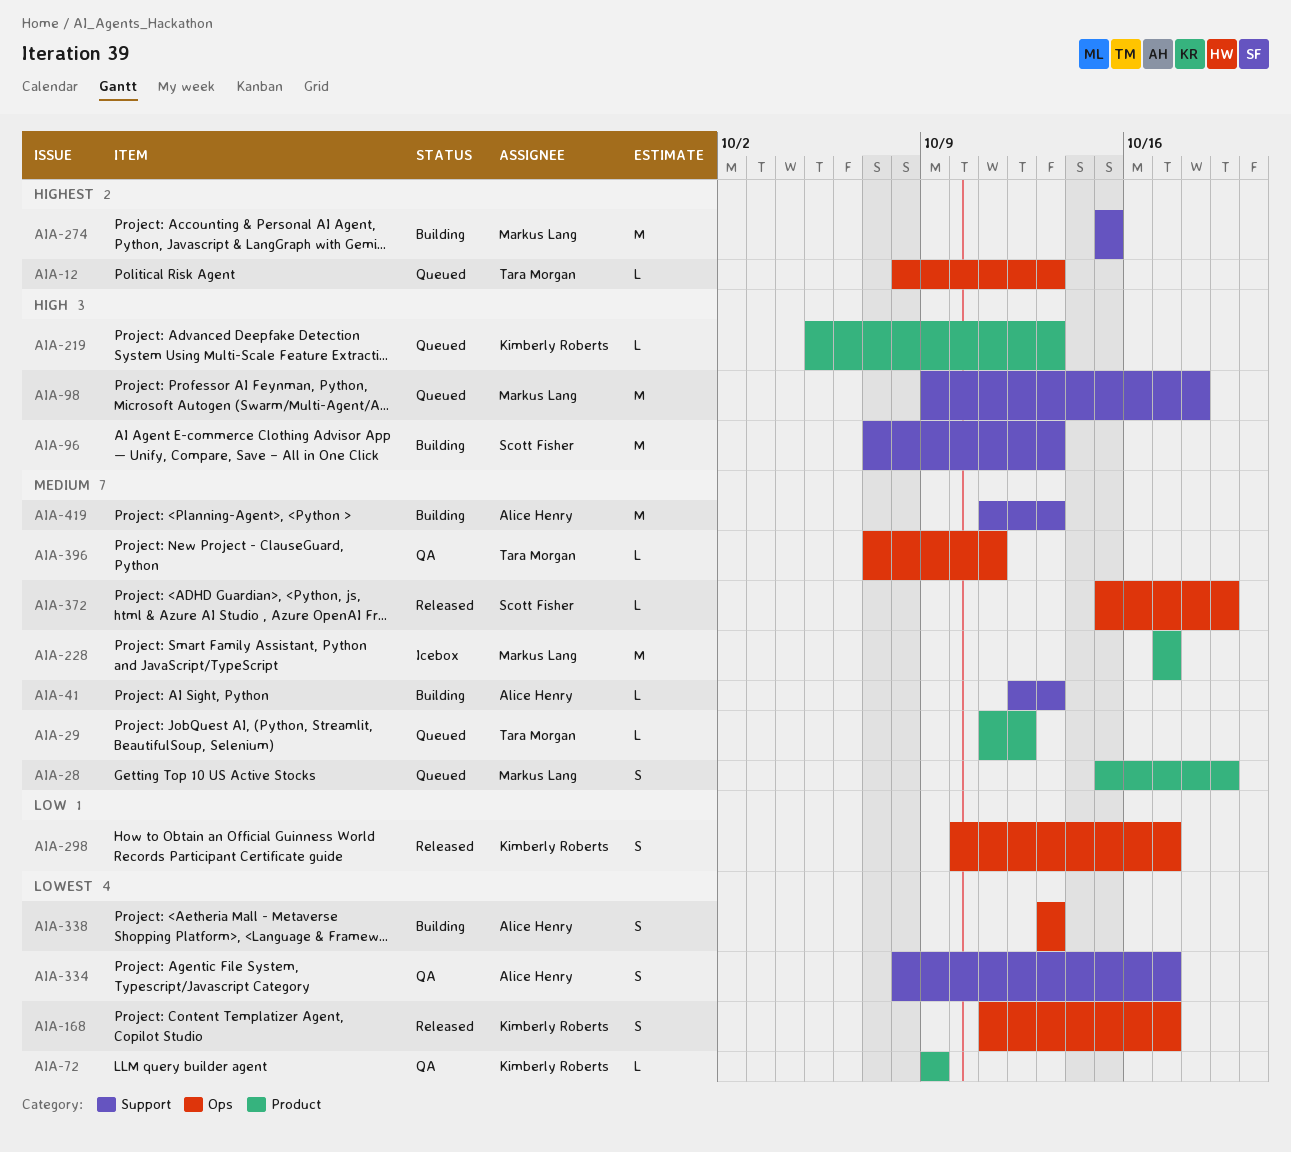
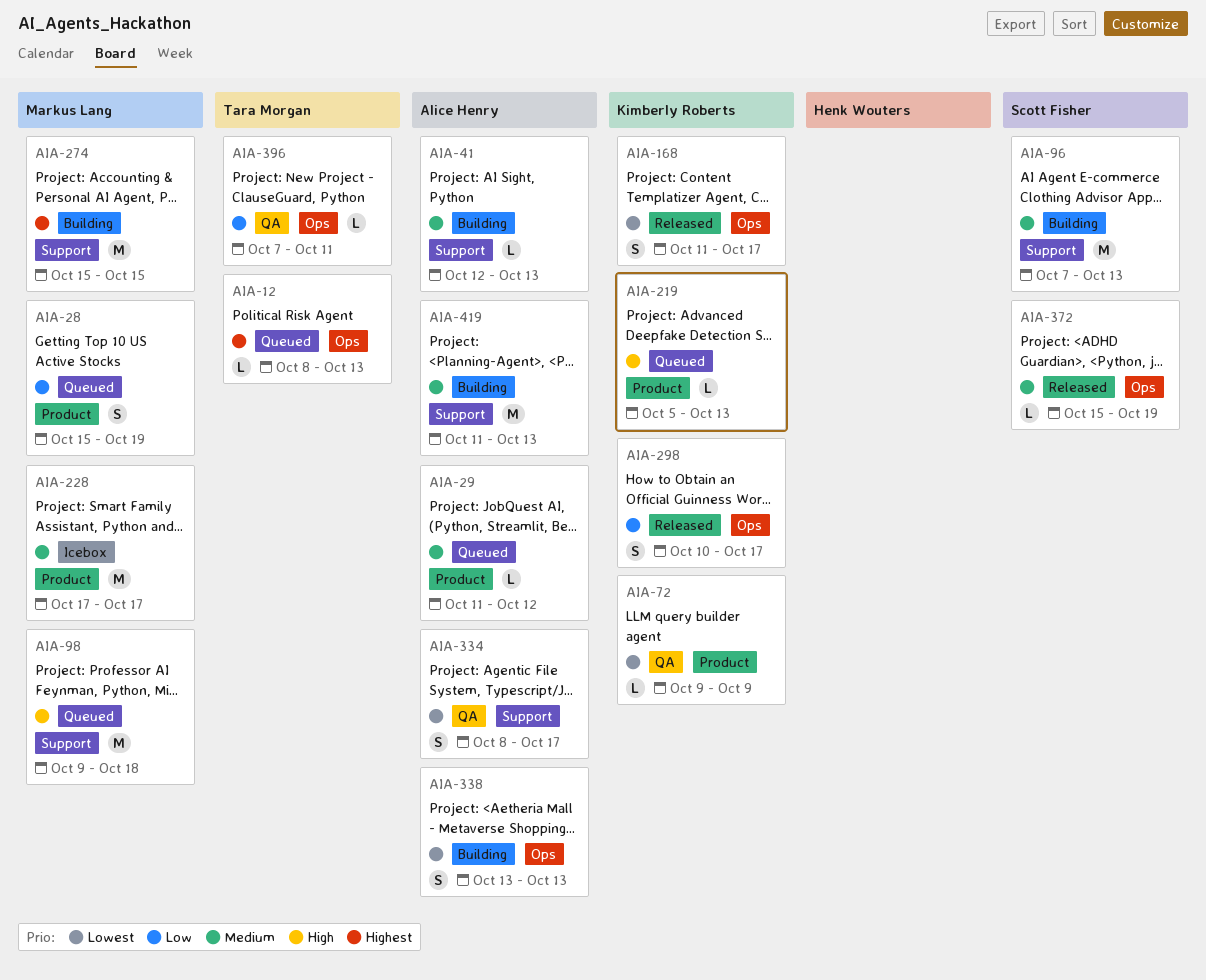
AIA-28, priority: Medium -> Low
AIA-29, owner: Tara Morgan -> Alice Henry
AIA-96, priority: High -> Medium
AIA-396, priority: Medium -> Low

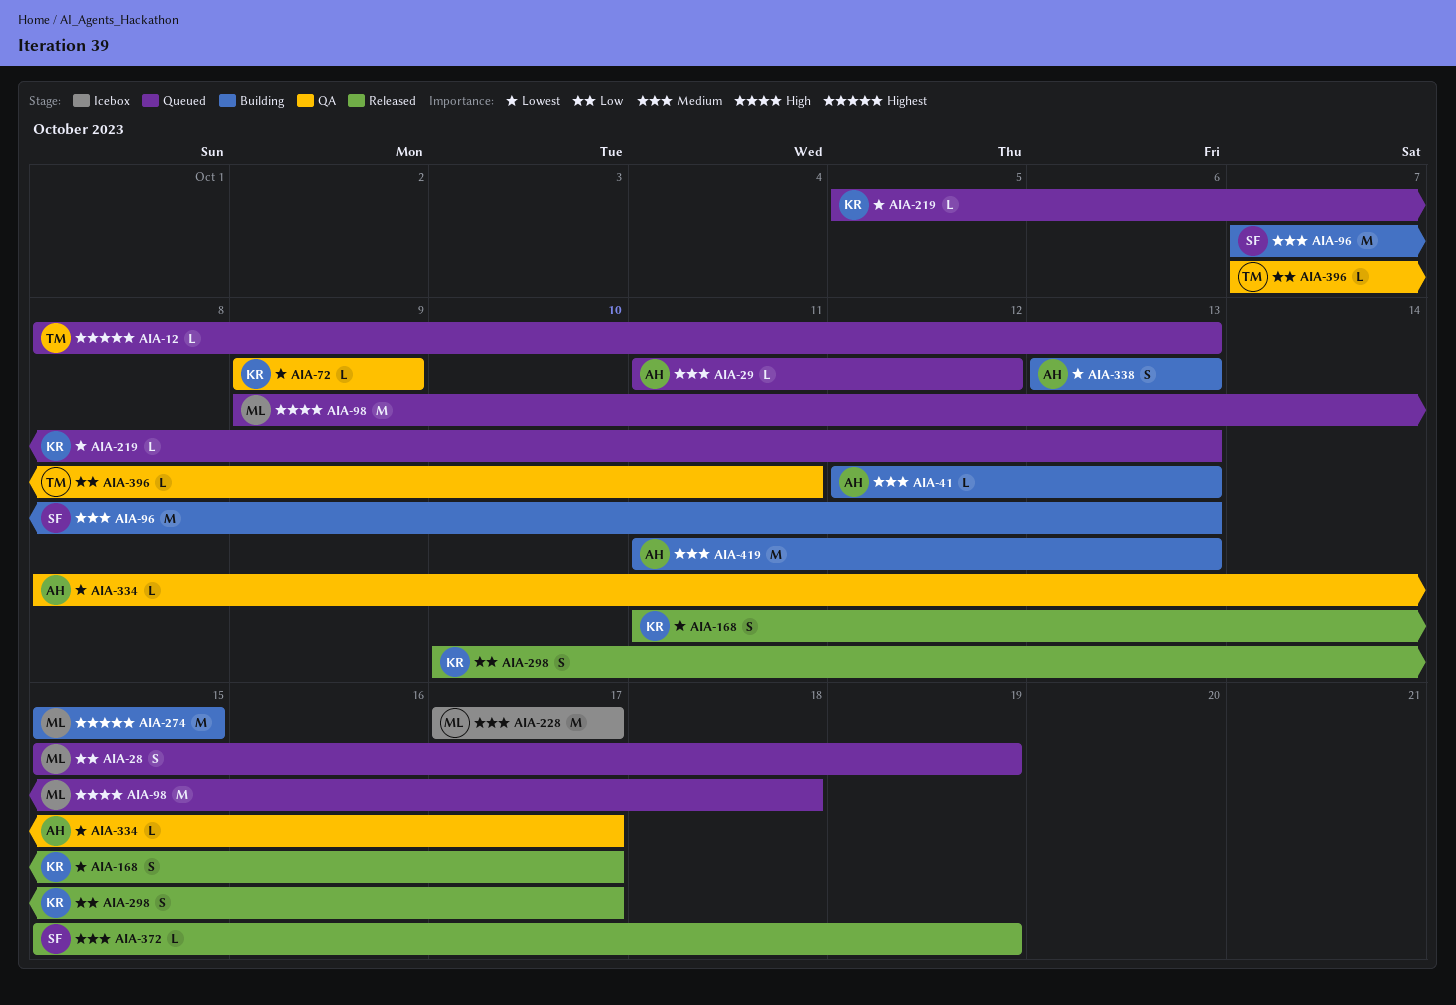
AIA-219, priority: High -> Lowest
AIA-334, estimate: S -> L

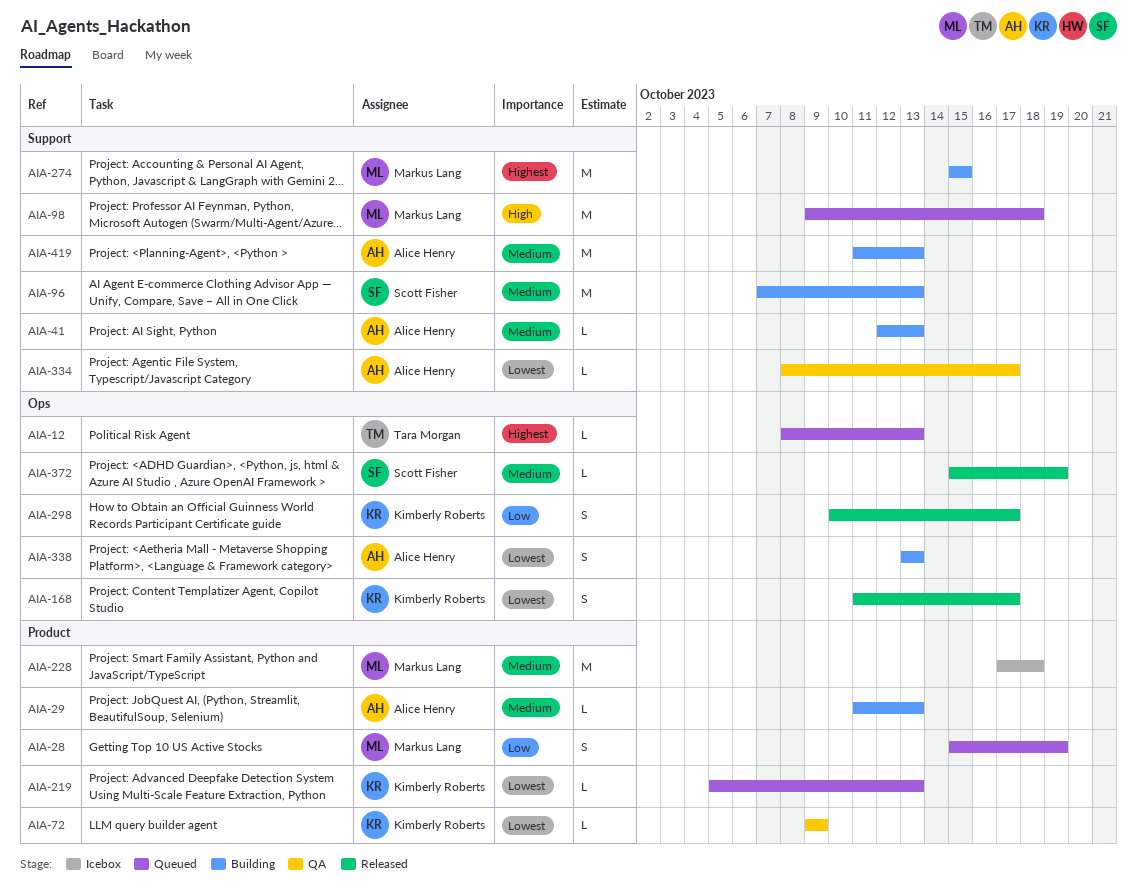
AIA-29, status: Queued -> Building
AIA-29, due: Oct 12 -> Oct 13
AIA-228, due: Oct 17 -> Oct 18
AIA-396: present -> none

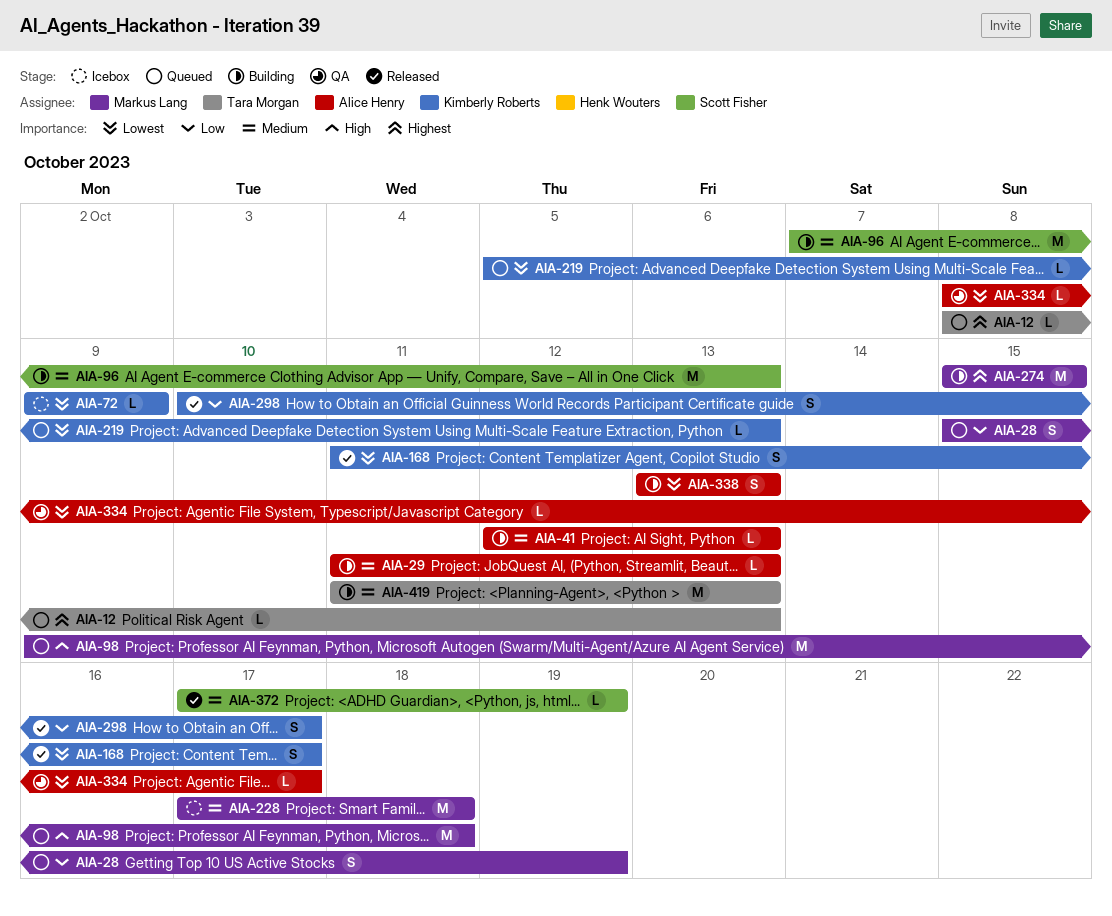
AIA-72, status: QA -> Icebox
AIA-372, start: Oct 15 -> Oct 17
AIA-419, owner: Alice Henry -> Tara Morgan

